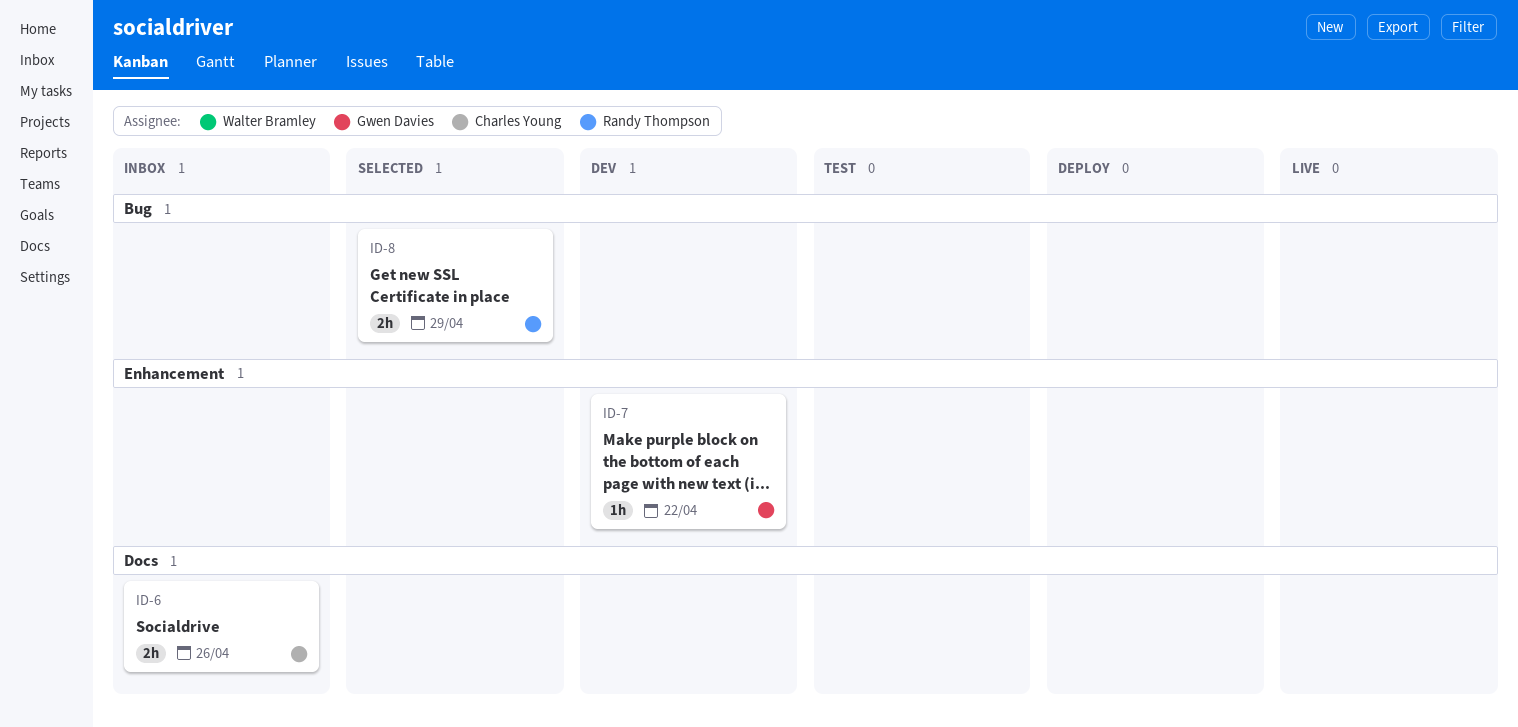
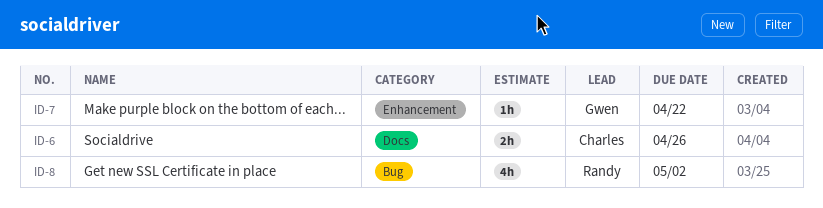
ID-8, estimate: 2h -> 4h
ID-8, due: Apr 29 -> May 2

